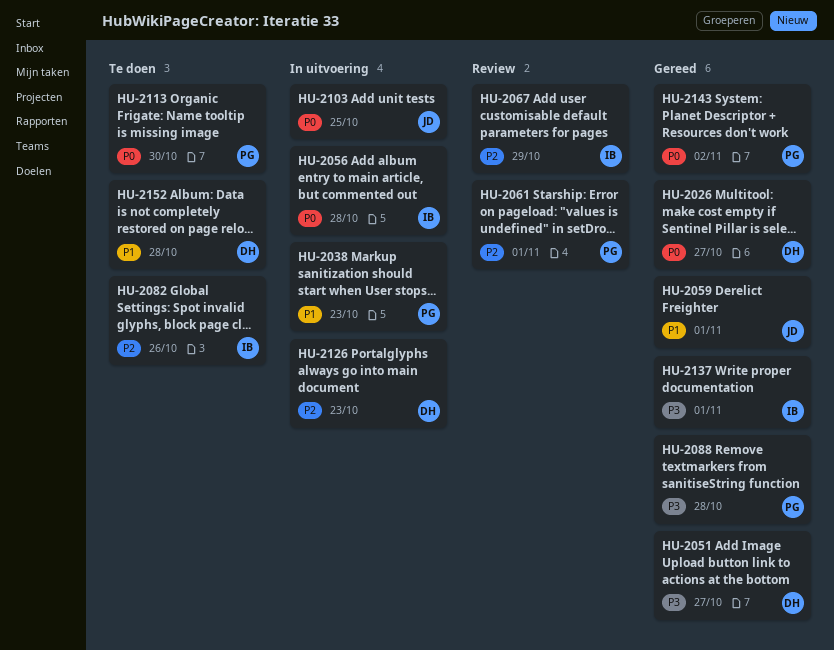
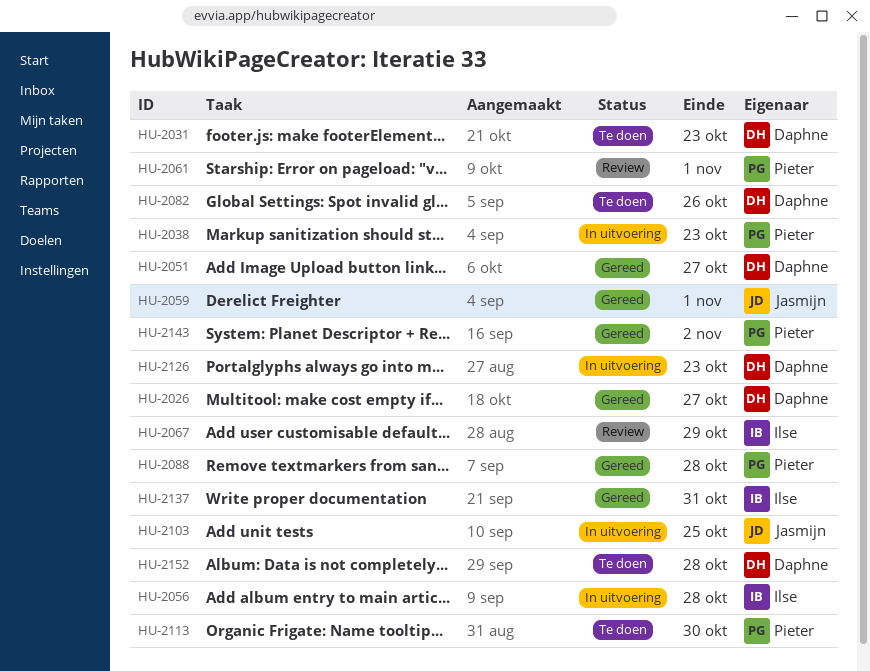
HU-2031: none -> present
HU-2082, owner: Ilse -> Daphne
HU-2137, due: Nov 1 -> Oct 31

